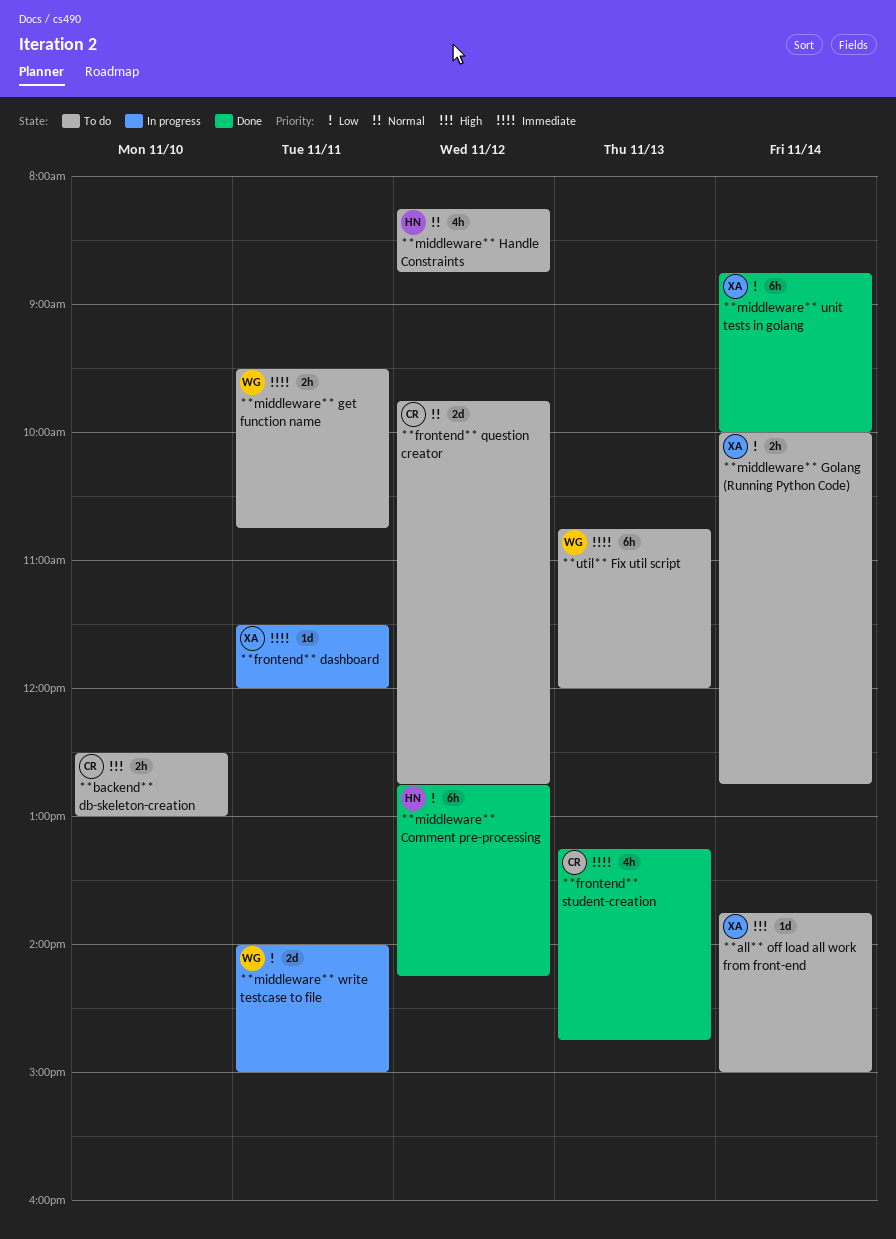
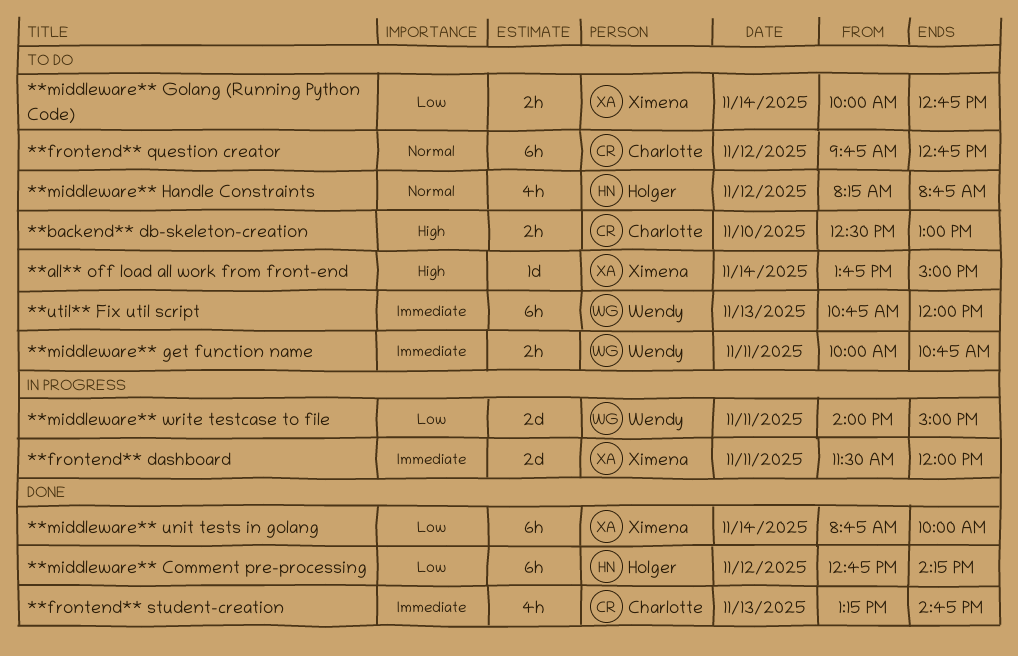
**frontend** dashboard, estimate: 1d -> 2d
**frontend** question creator, estimate: 2d -> 6h
**middleware** get function name, begins: 09:30 -> 10:00

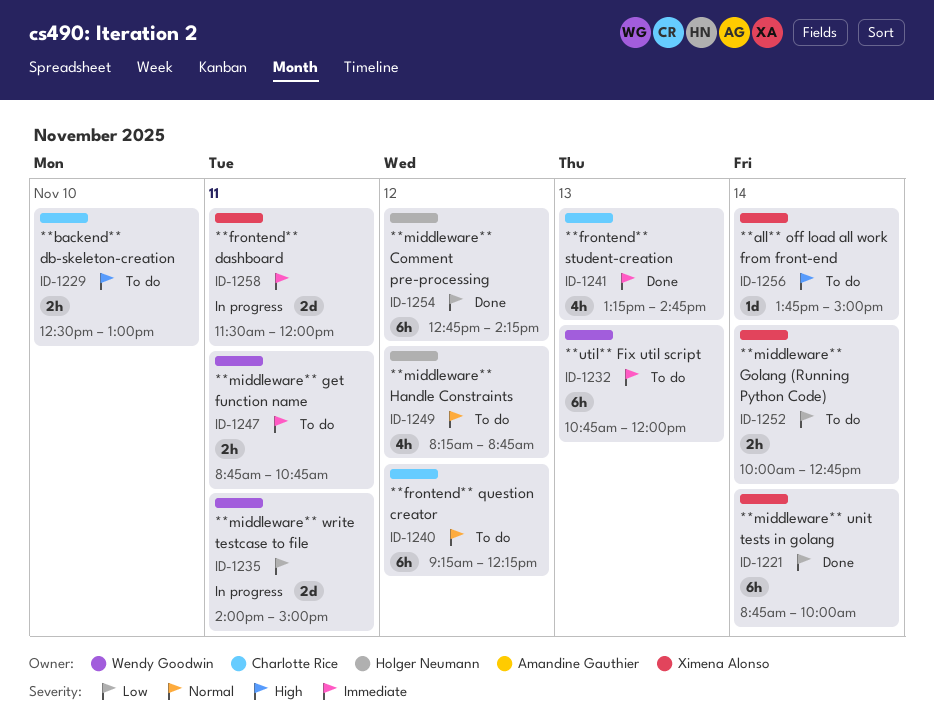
**frontend** question creator, begins: 09:45 -> 09:15
**frontend** question creator, ends: 12:45 -> 12:15
**middleware** get function name, begins: 10:00 -> 08:45

